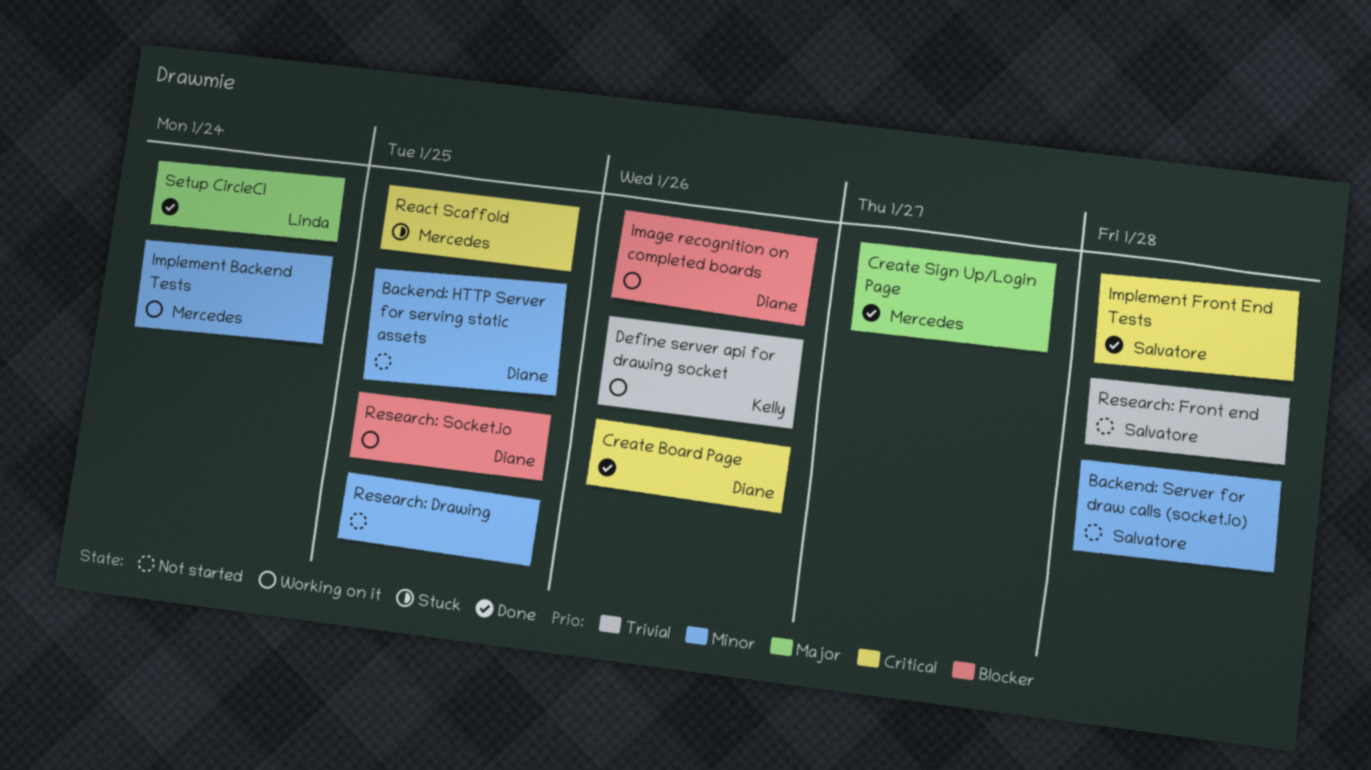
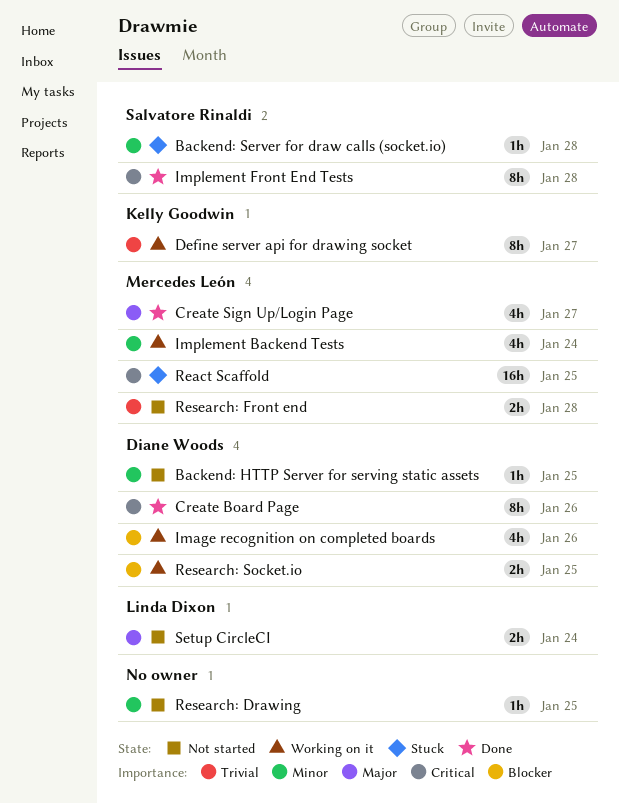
Backend: Server for draw calls (socket.io), status: Not started -> Stuck
Define server api for drawing socket, due: Jan 26 -> Jan 27
Research: Front end, owner: Salvatore Rinaldi -> Mercedes León
Setup CircleCI, status: Done -> Not started

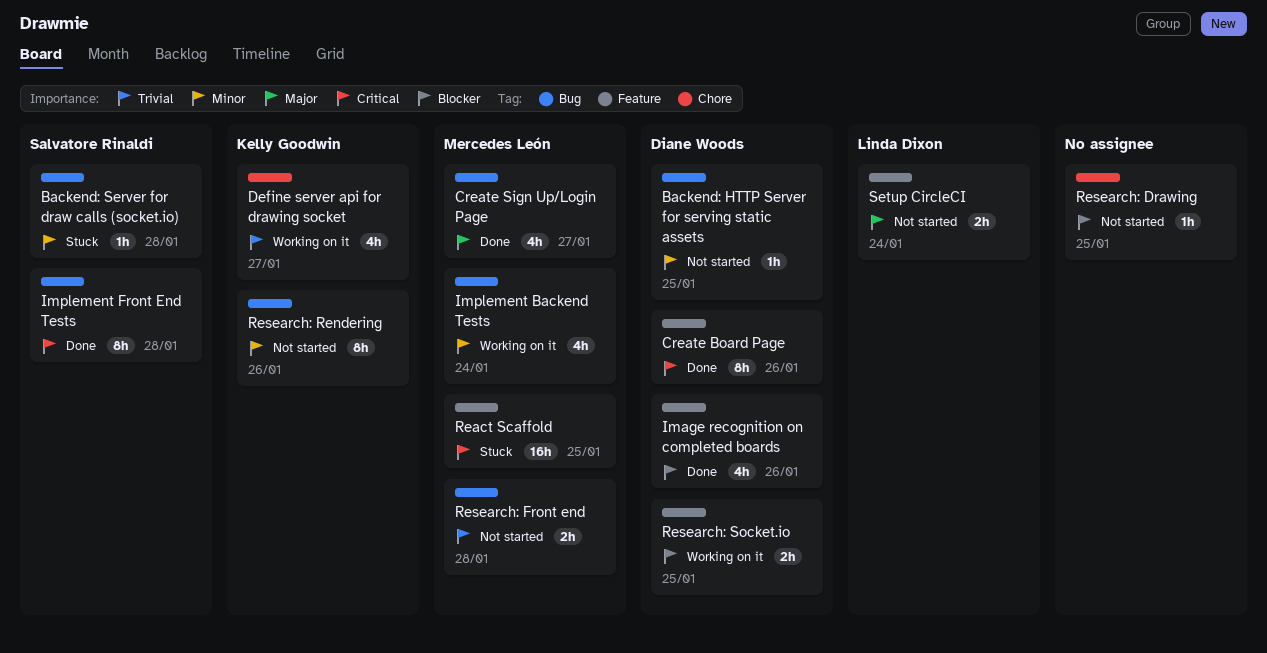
Define server api for drawing socket, estimate: 8h -> 4h
Image recognition on completed boards, status: Working on it -> Done
Research: Drawing, priority: Minor -> Blocker
Research: Rendering: none -> present

